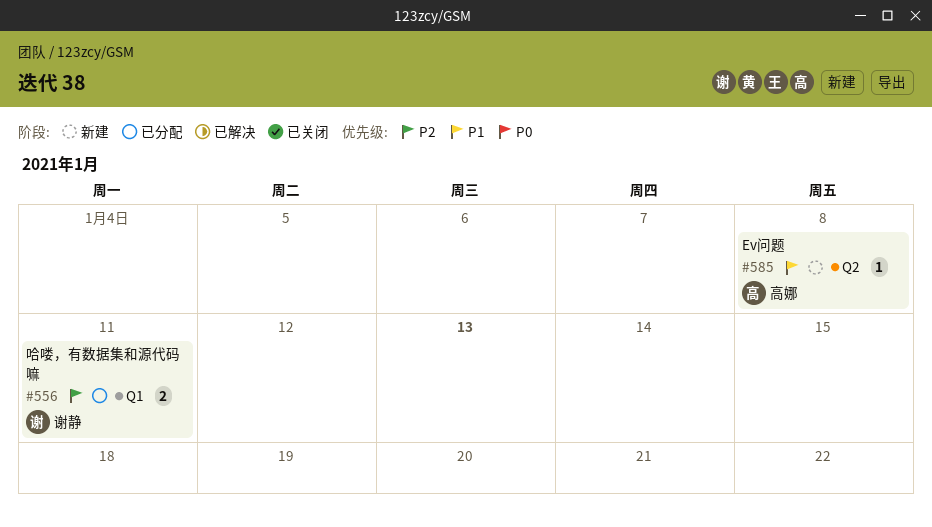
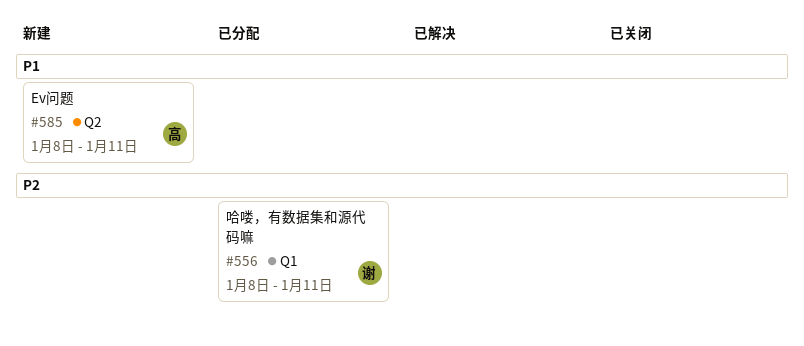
#585, due: Jan 8 -> Jan 11

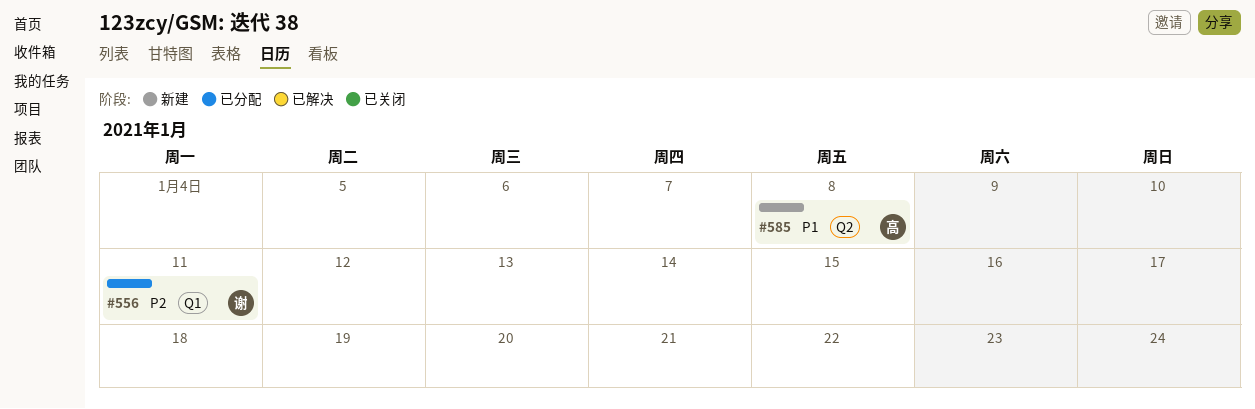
#585, due: Jan 11 -> Jan 8

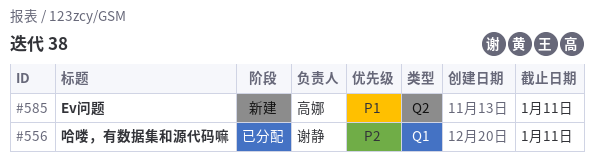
#585, due: Jan 8 -> Jan 11

